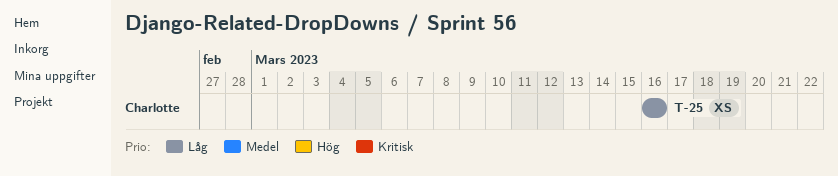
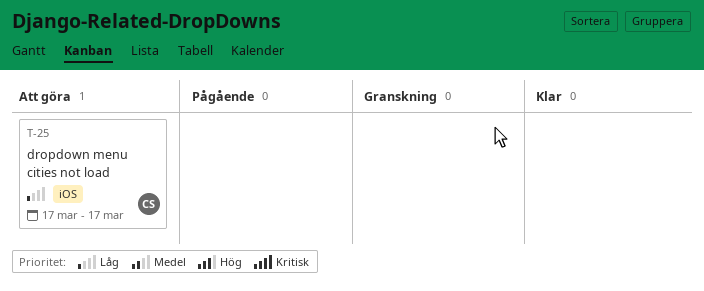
T-25, start: Mar 16 -> Mar 17
T-25, due: Mar 16 -> Mar 17

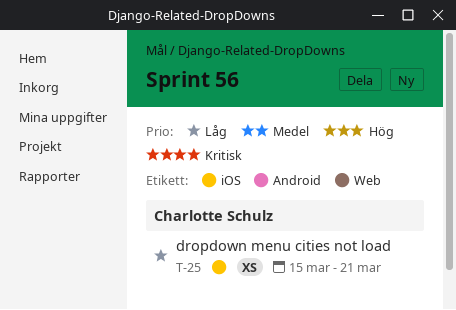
T-25, start: Mar 17 -> Mar 15
T-25, due: Mar 17 -> Mar 21

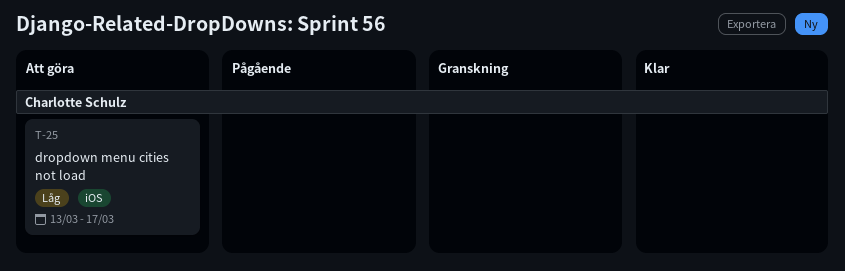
T-25, start: Mar 15 -> Mar 13
T-25, due: Mar 21 -> Mar 17

